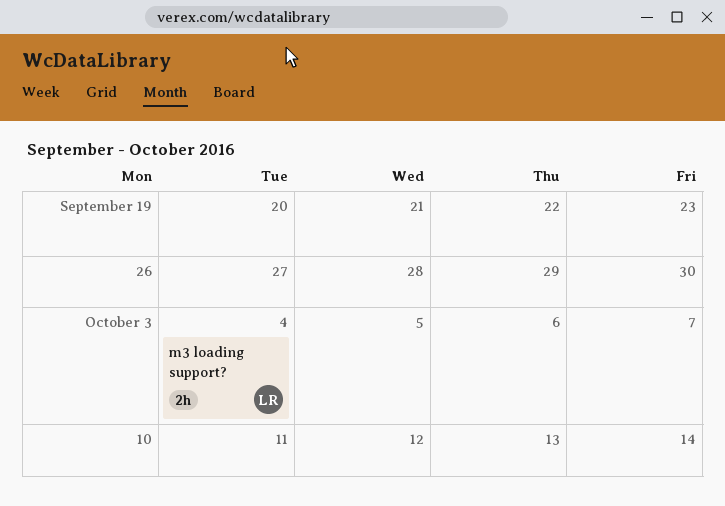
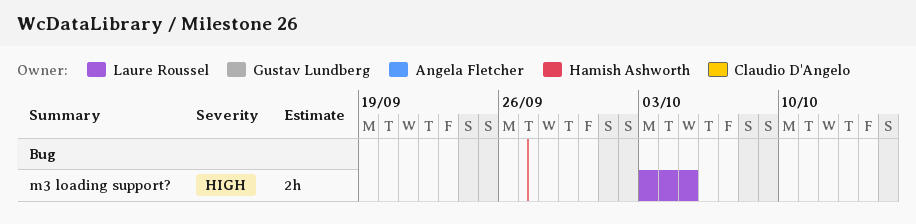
m3 loading support?, due: Oct 4 -> Oct 5

